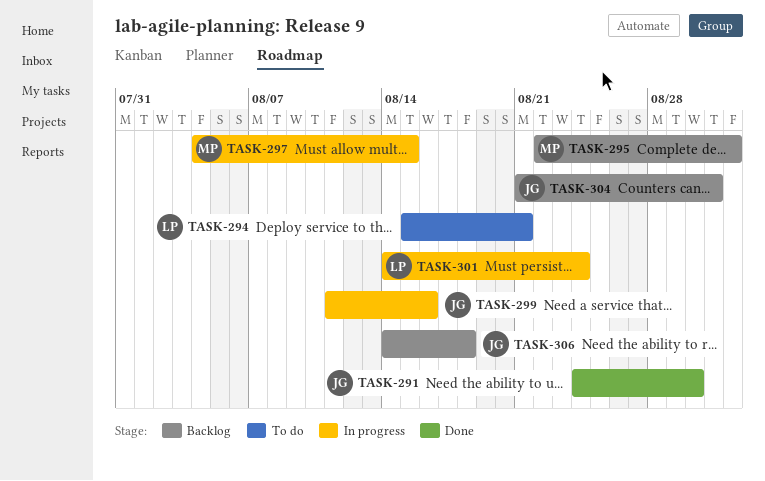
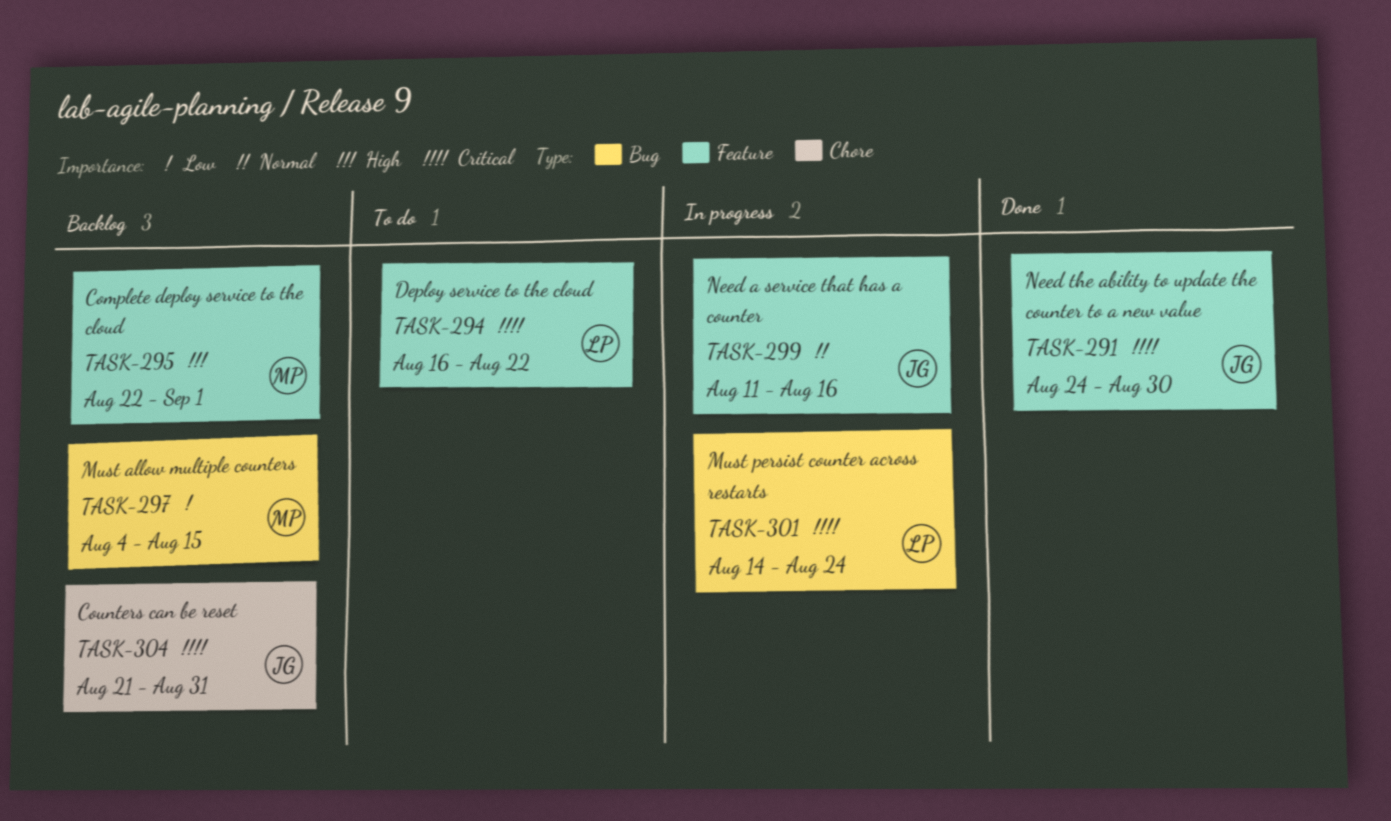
TASK-294, start: Aug 15 -> Aug 16
TASK-294, due: Aug 21 -> Aug 22
TASK-297, status: In progress -> Backlog
TASK-306: present -> none

